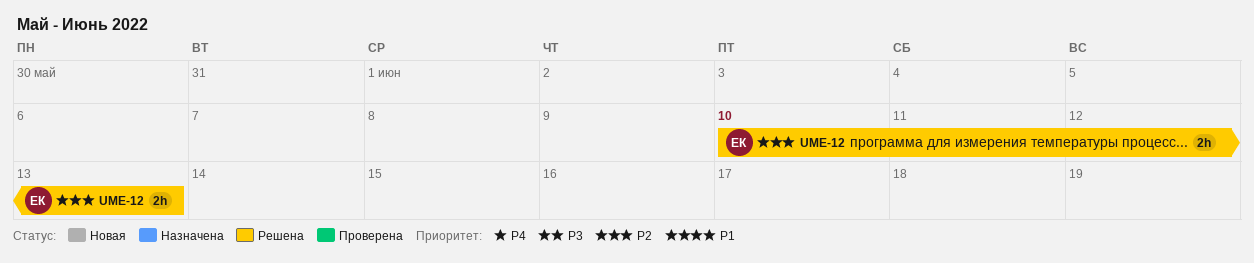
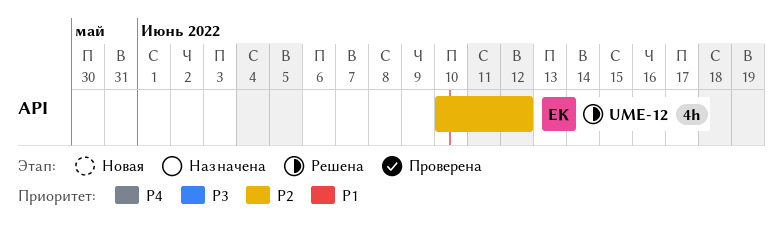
UME-12, estimate: 2h -> 4h
UME-12, due: Jun 13 -> Jun 12

